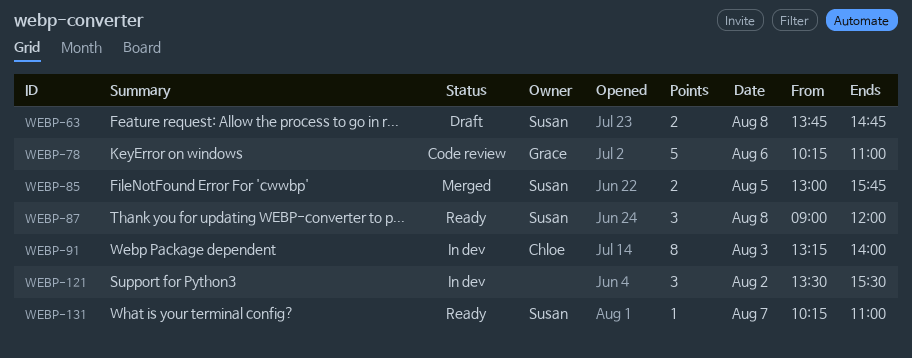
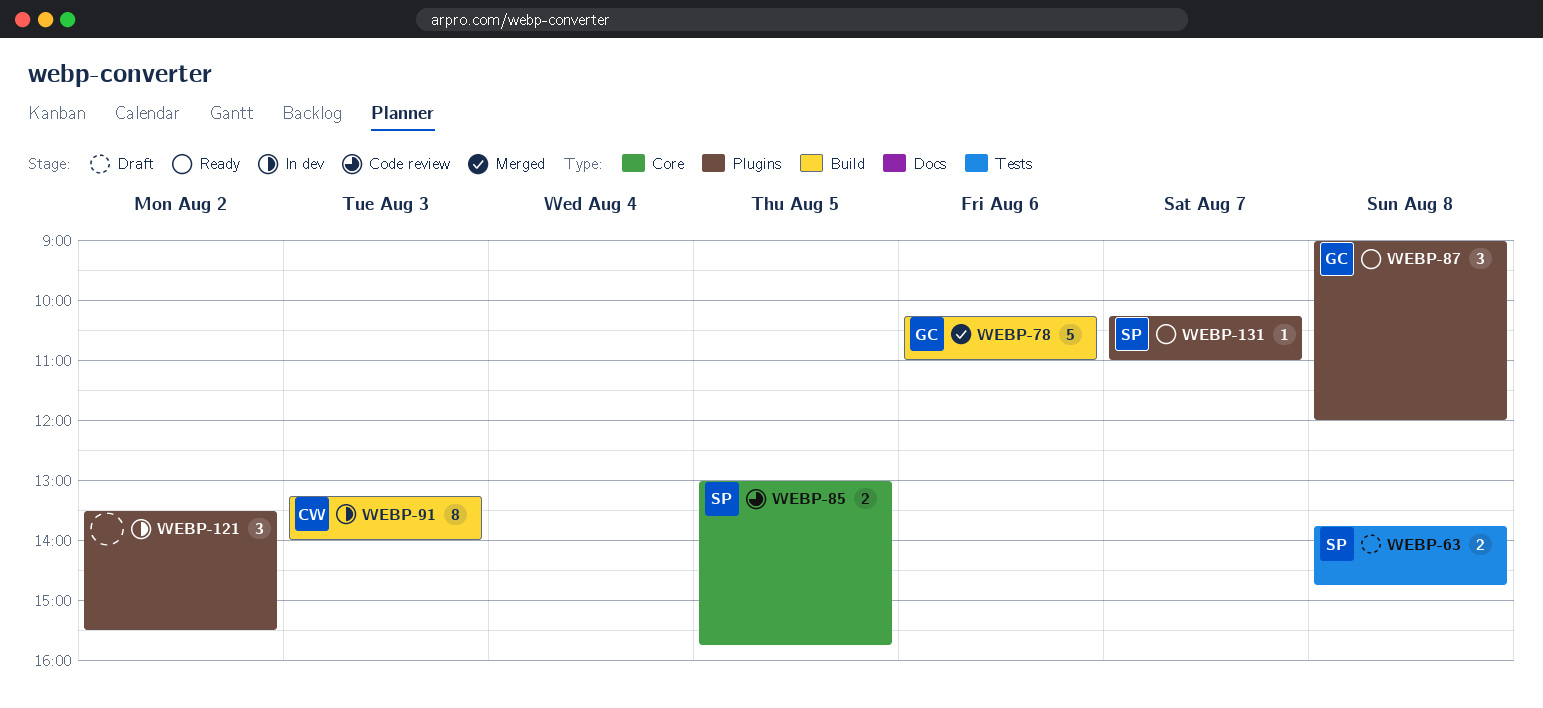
WEBP-78, status: Code review -> Merged
WEBP-85, status: Merged -> Code review
WEBP-87, owner: Susan -> Grace

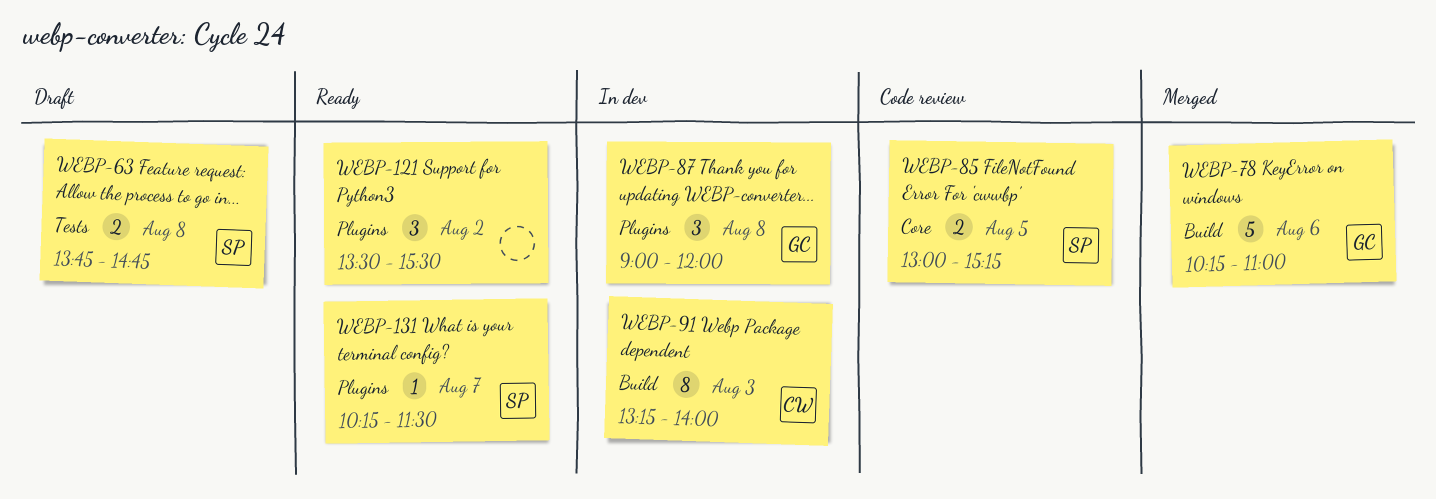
WEBP-85, ends: 15:45 -> 15:15
WEBP-87, status: Ready -> In dev
WEBP-121, status: In dev -> Ready
WEBP-131, ends: 11:00 -> 11:30

